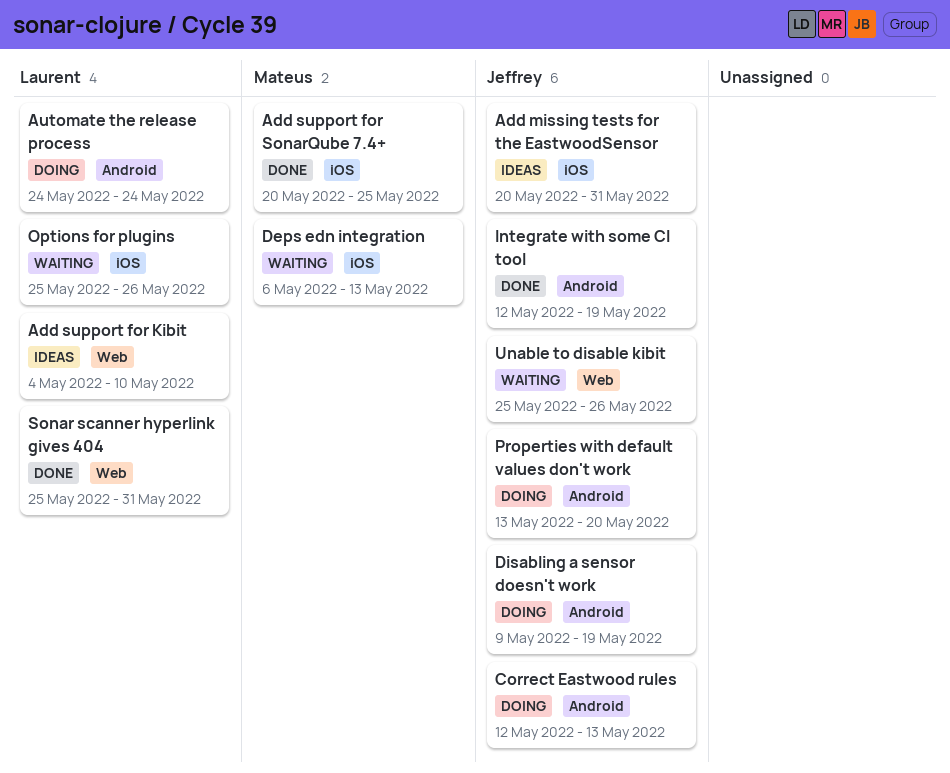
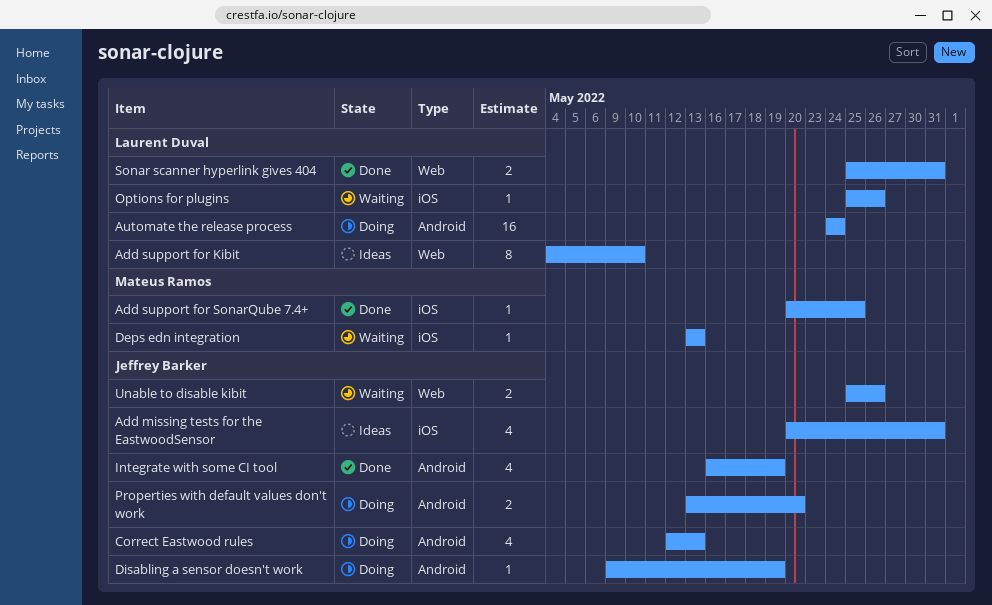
Deps edn integration, start: May 6 -> May 13
Integrate with some CI tool, start: May 12 -> May 16

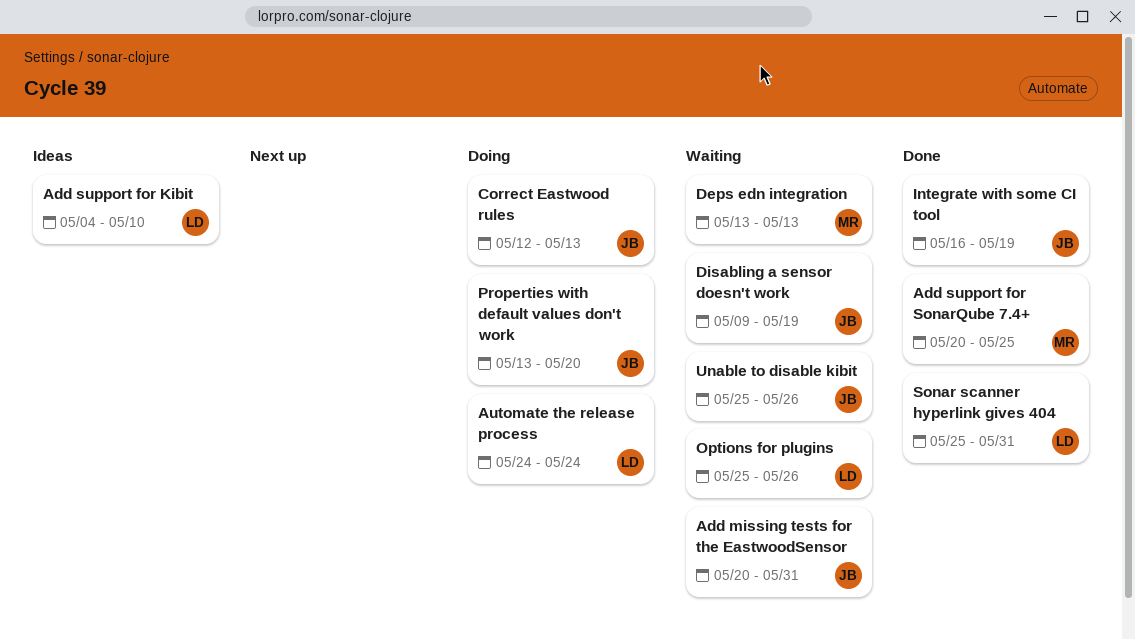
Add missing tests for the EastwoodSensor, status: Ideas -> Waiting
Disabling a sensor doesn't work, status: Doing -> Waiting

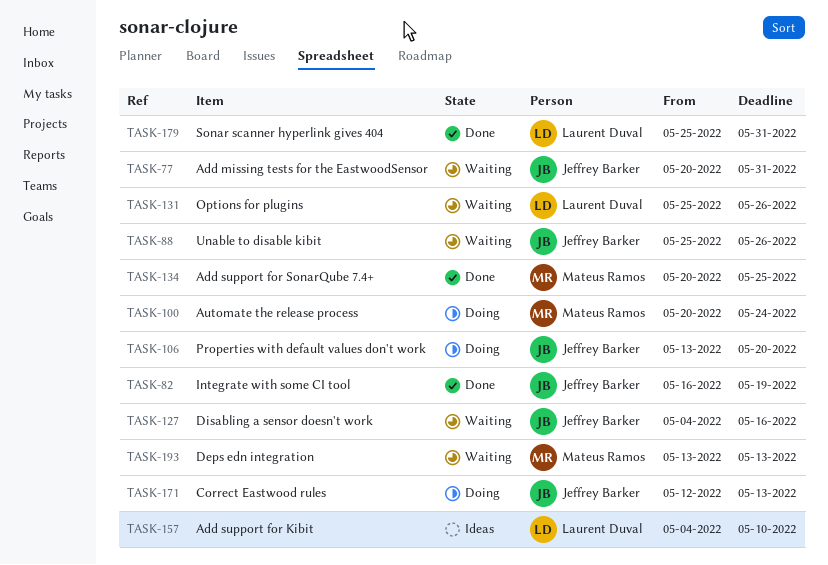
Automate the release process, owner: Laurent Duval -> Mateus Ramos
Automate the release process, start: May 24 -> May 20
Disabling a sensor doesn't work, start: May 9 -> May 4
Disabling a sensor doesn't work, due: May 19 -> May 16

